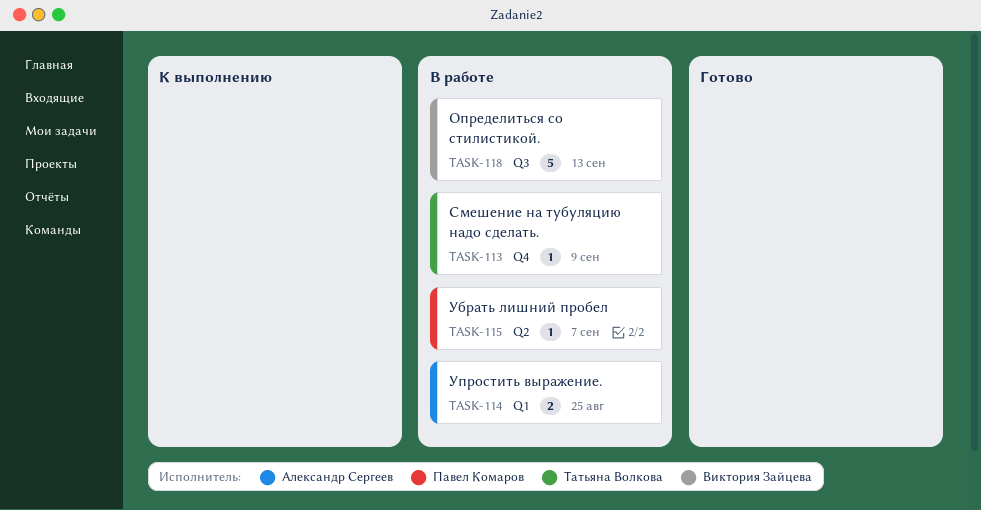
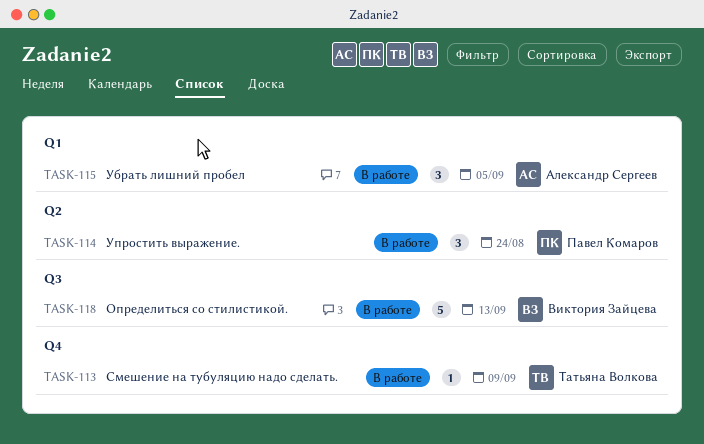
TASK-114, owner: Александр Сергеев -> Павел Комаров
TASK-114, label: Q1 -> Q2
TASK-114, estimate: 2 -> 3
TASK-114, due: Aug 25 -> Aug 24
TASK-115, owner: Павел Комаров -> Александр Сергеев
TASK-115, label: Q2 -> Q1
TASK-115, estimate: 1 -> 3
TASK-115, due: Sep 7 -> Sep 5

